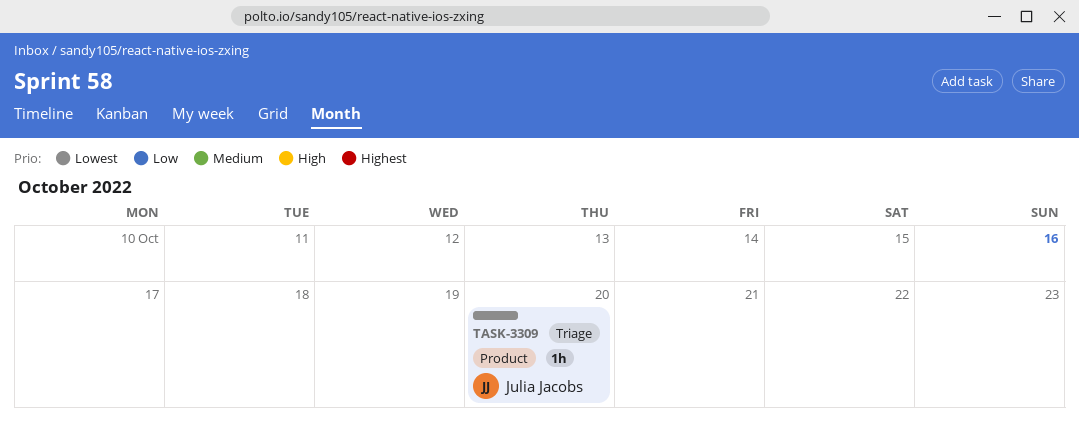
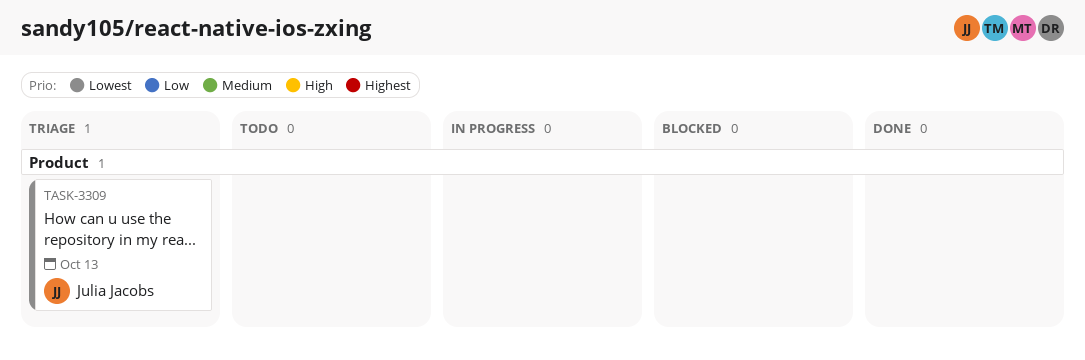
TASK-3309, due: Oct 20 -> Oct 13

